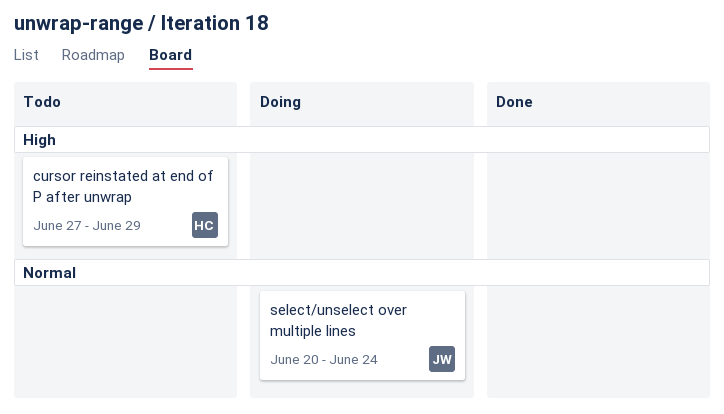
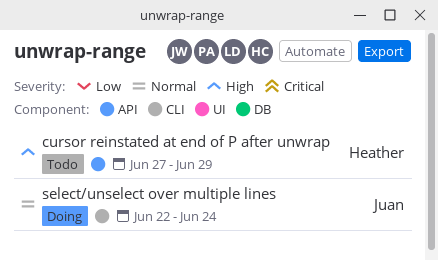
select/unselect over multiple lines, start: Jun 20 -> Jun 22

